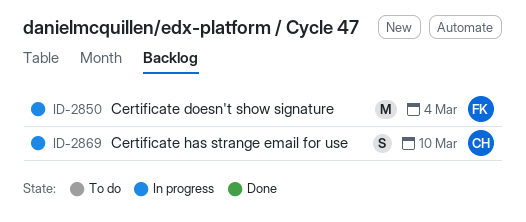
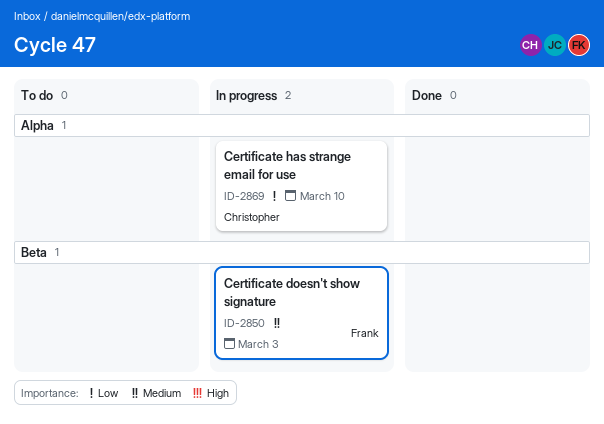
ID-2850, due: Mar 4 -> Mar 3

